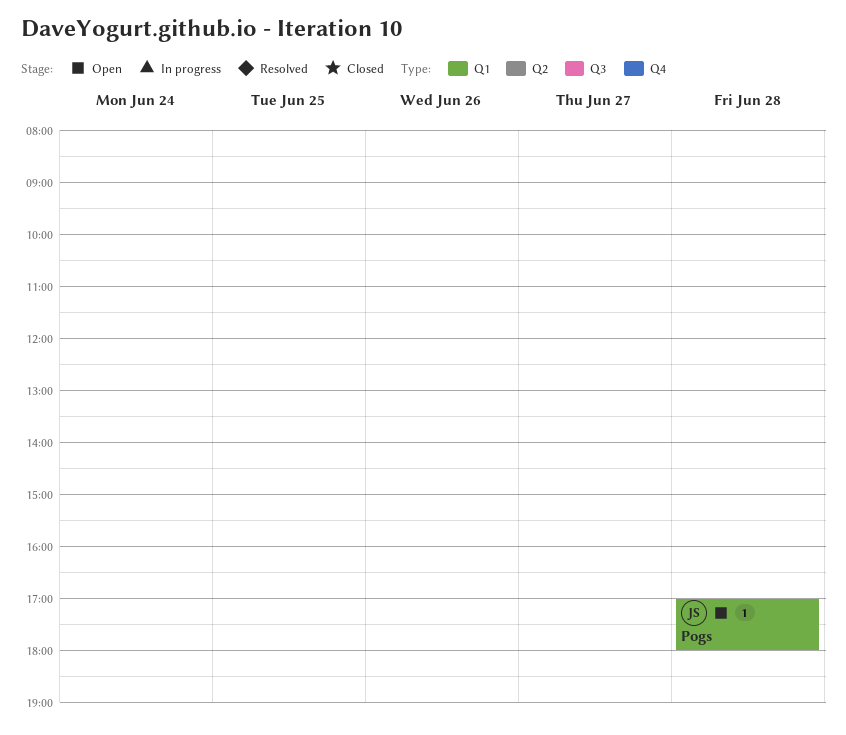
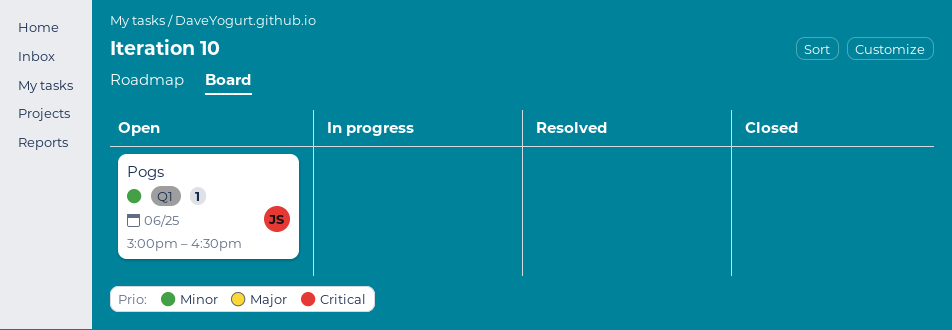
Pogs, day: Jun 28 -> Jun 25
Pogs, begins: 17:00 -> 15:00
Pogs, ends: 18:00 -> 16:30

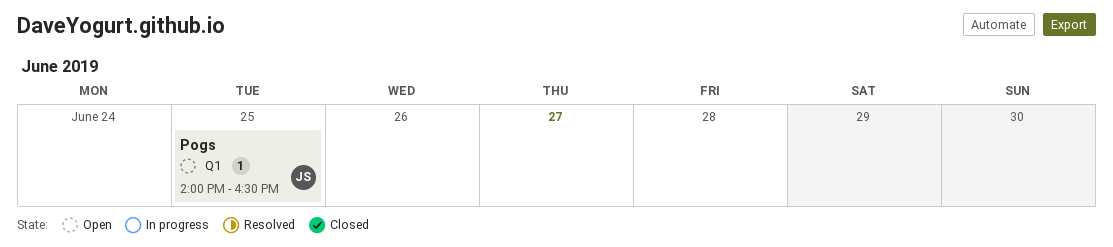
Pogs, begins: 15:00 -> 14:00

